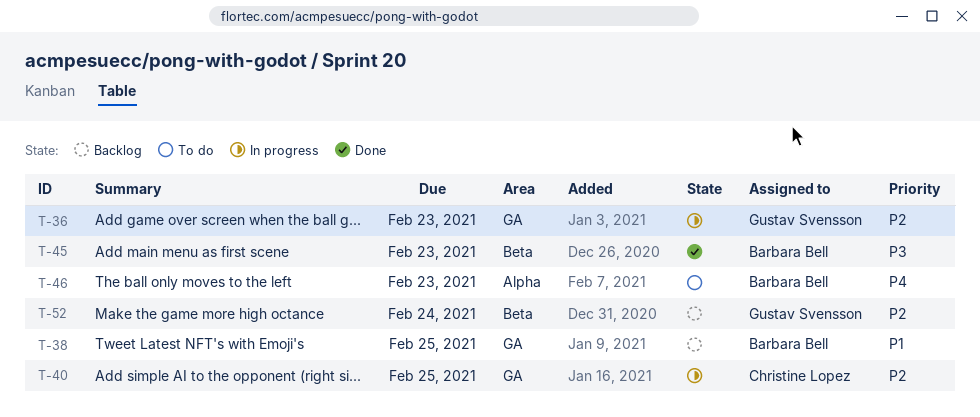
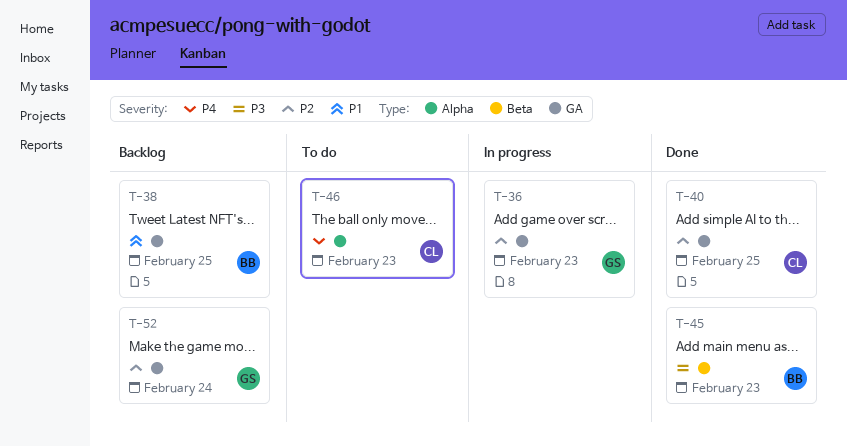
T-40, status: In progress -> Done
T-46, owner: Barbara Bell -> Christine Lopez
T-52, label: Beta -> GA

